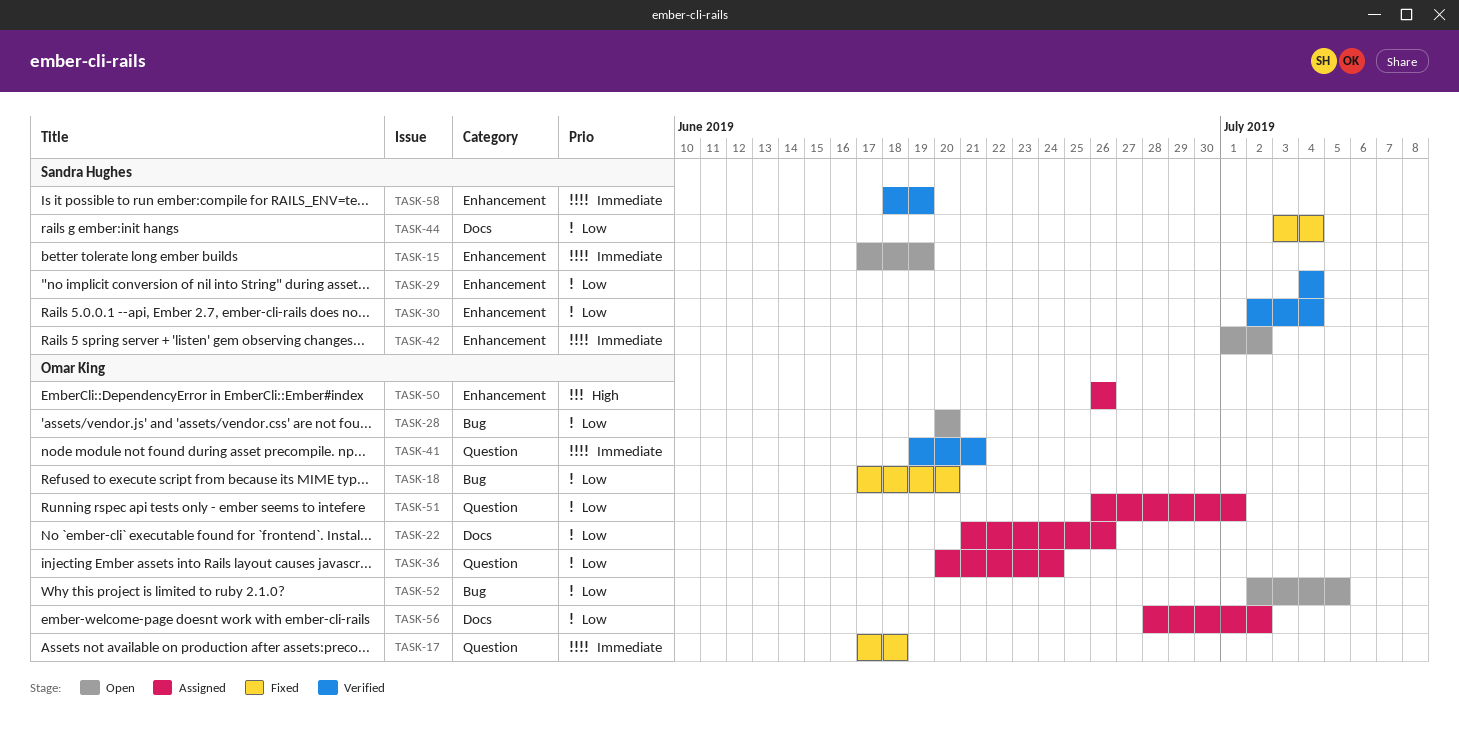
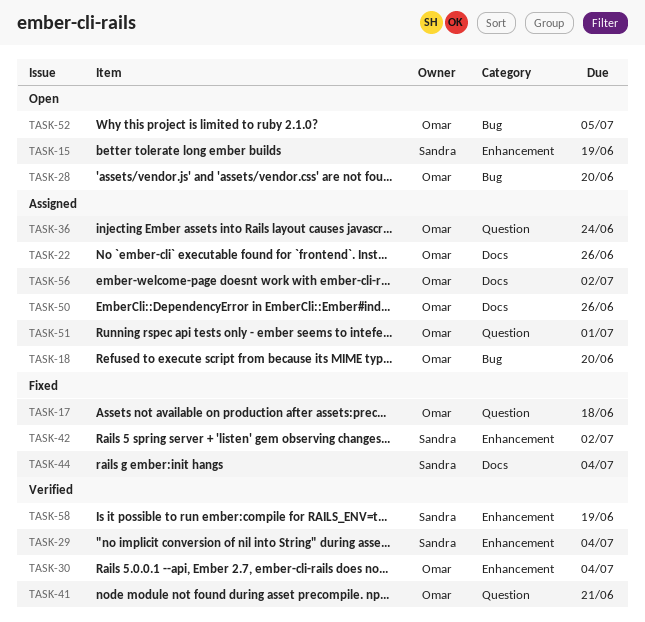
TASK-18, status: Fixed -> Assigned
TASK-30, owner: Sandra Hughes -> Omar King
TASK-42, status: Open -> Fixed
TASK-50, label: Enhancement -> Docs

